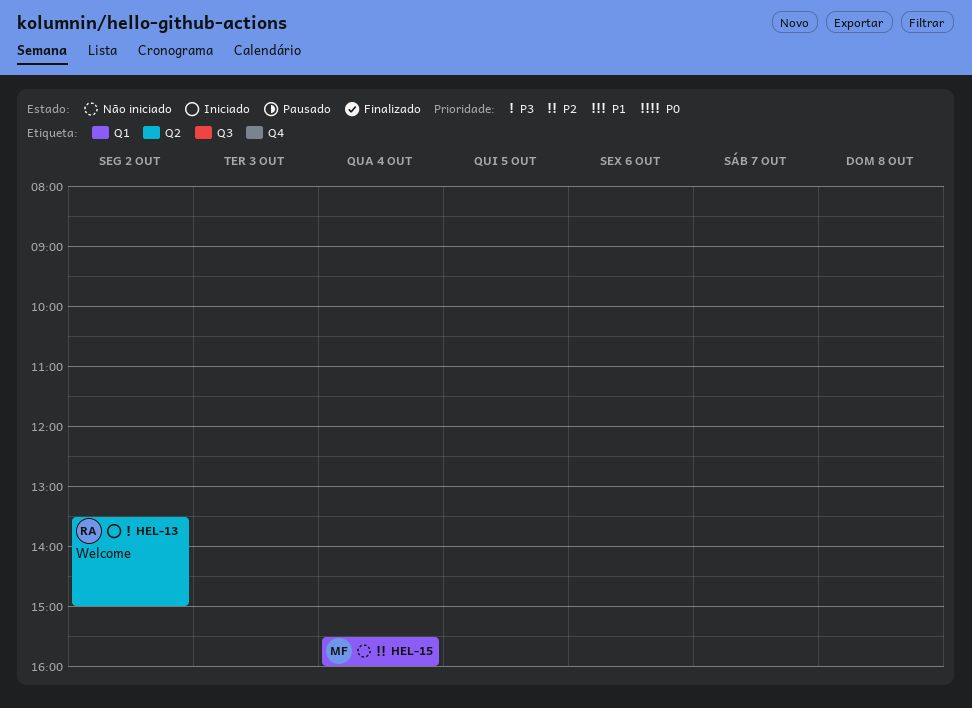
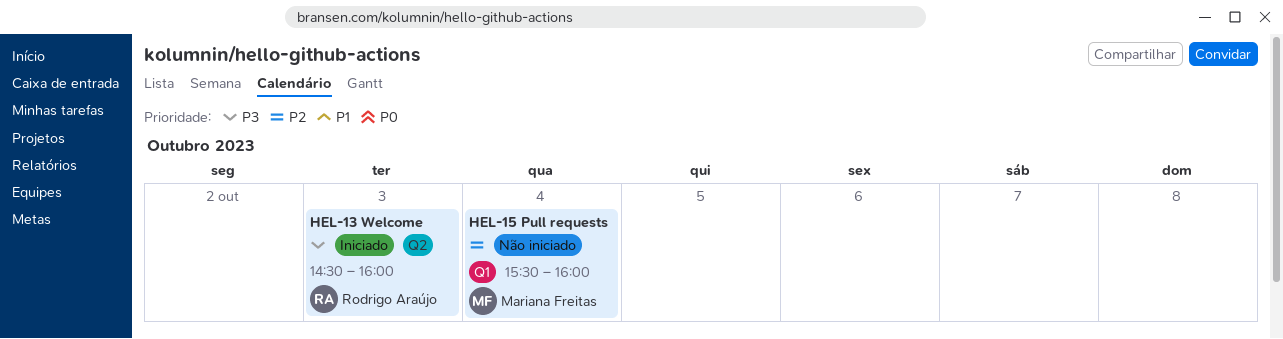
HEL-13, day: Oct 2 -> Oct 3
HEL-13, begins: 13:30 -> 14:30
HEL-13, ends: 15:00 -> 16:00

